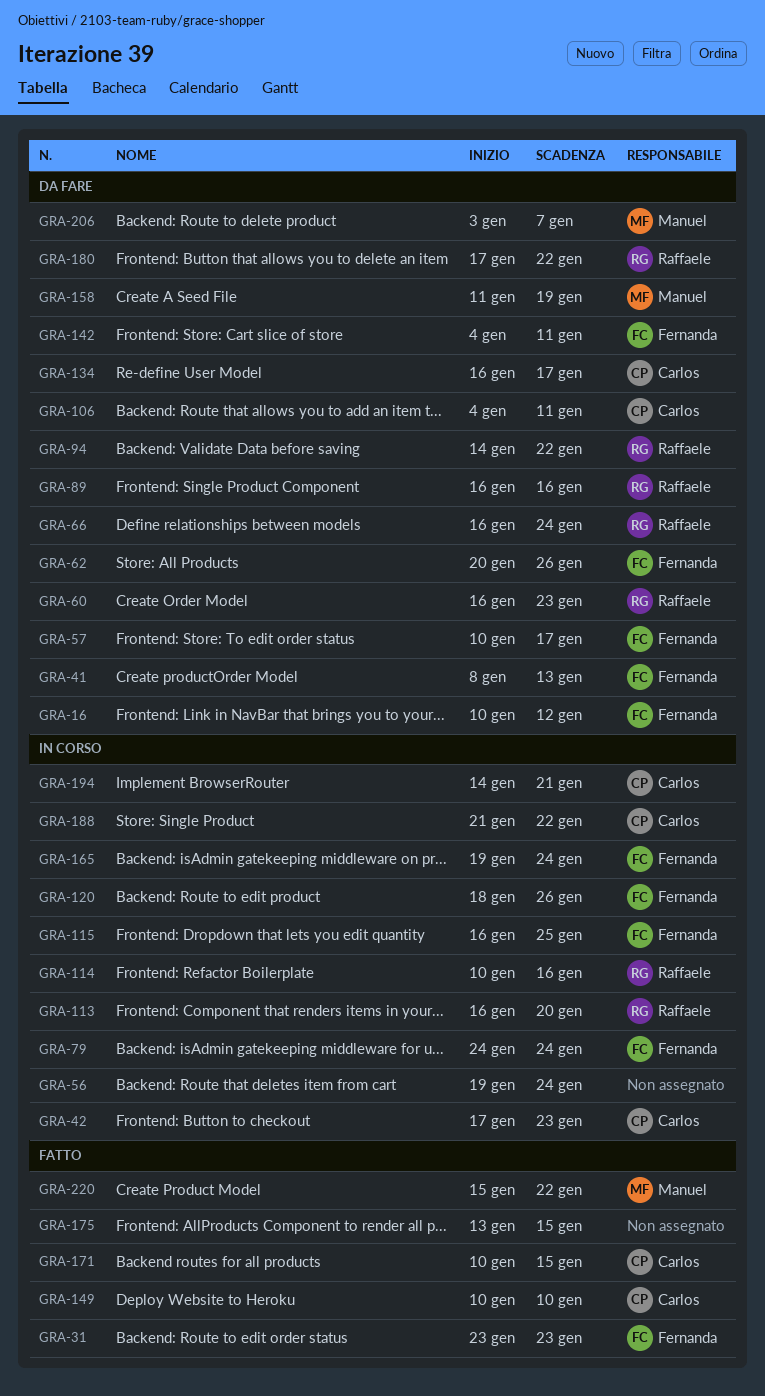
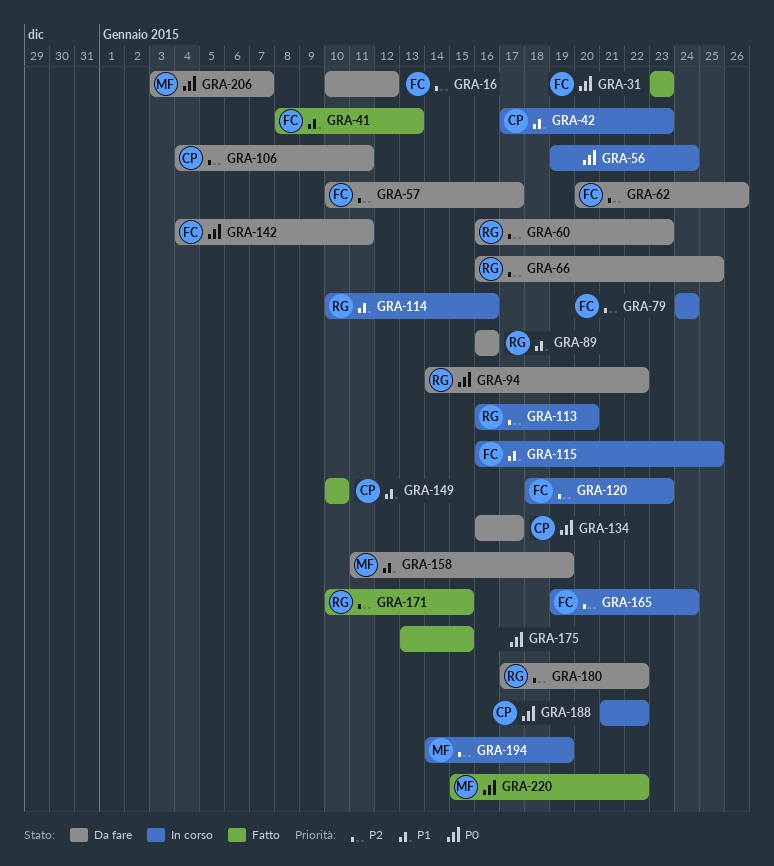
GRA-41, status: Da fare -> Fatto
GRA-66, due: Jan 24 -> Jan 25
GRA-120, due: Jan 26 -> Jan 23
GRA-171, owner: Carlos -> Raffaele
GRA-194, owner: Carlos -> Manuel
GRA-194, due: Jan 21 -> Jan 19

